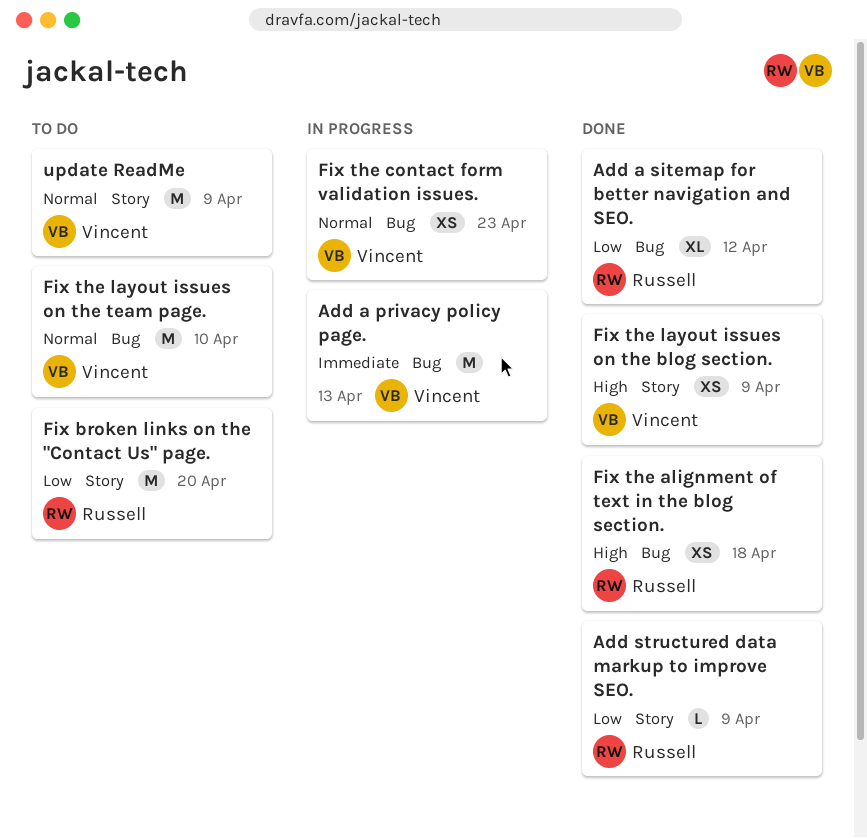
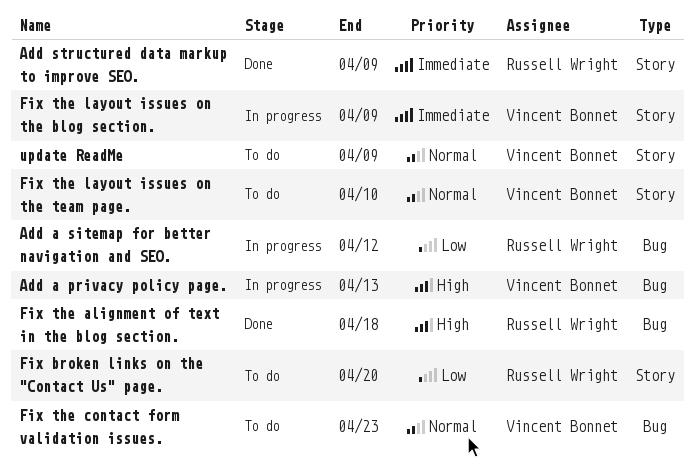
Add a privacy policy page., priority: Immediate -> High
Add a sitemap for better navigation and SEO., status: Done -> In progress
Add structured data markup to improve SEO., priority: Low -> Immediate
Fix the contact form validation issues., status: In progress -> To do
Fix the layout issues on the blog section., status: Done -> In progress
Fix the layout issues on the blog section., priority: High -> Immediate
Fix the layout issues on the team page., label: Bug -> Story

